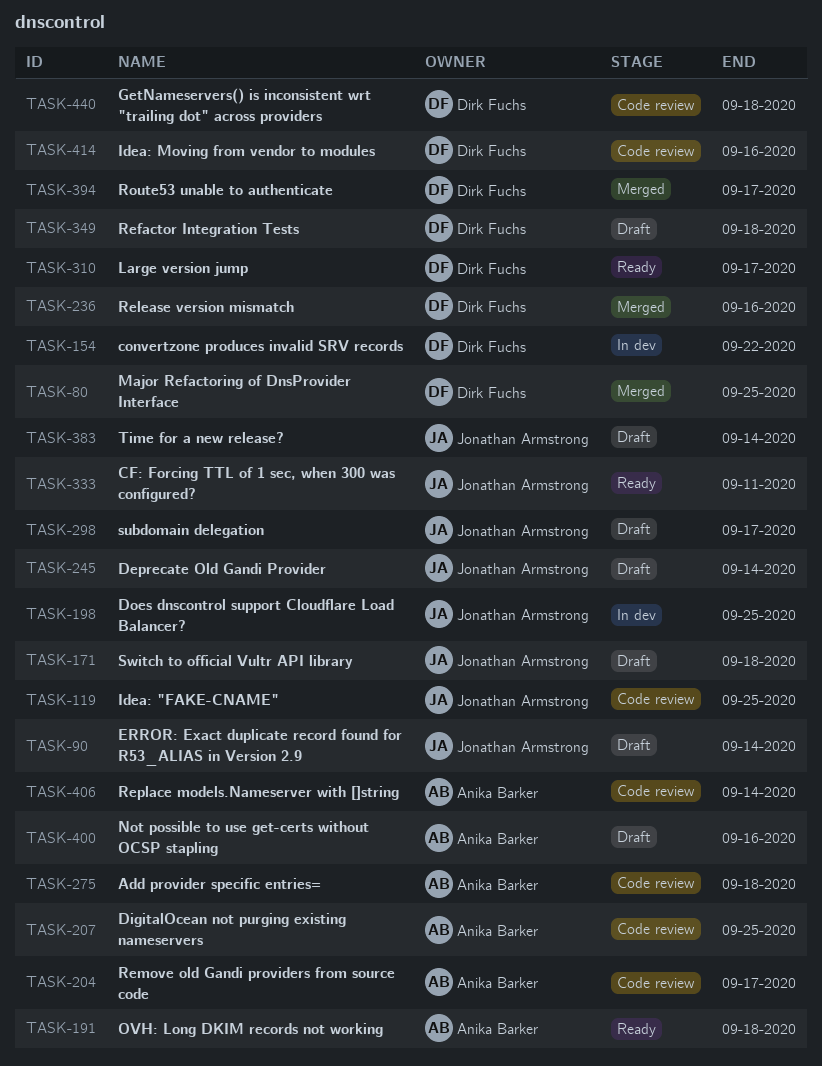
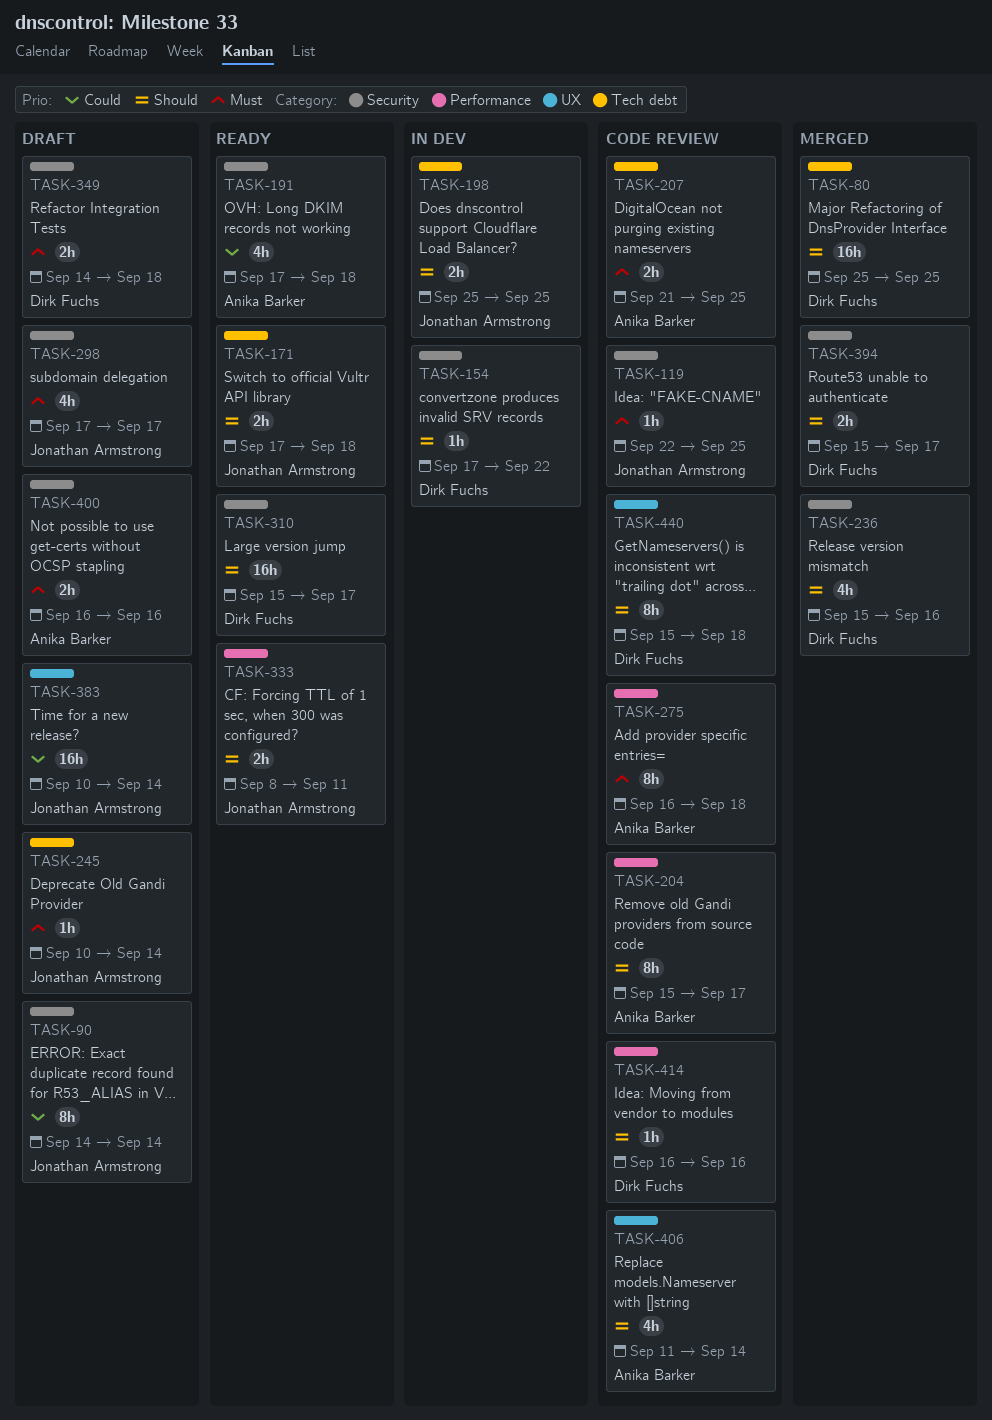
TASK-171, status: Draft -> Ready

